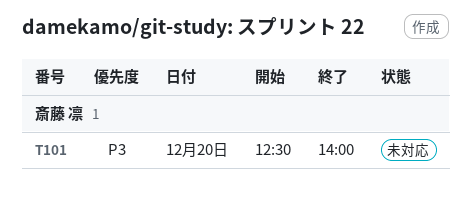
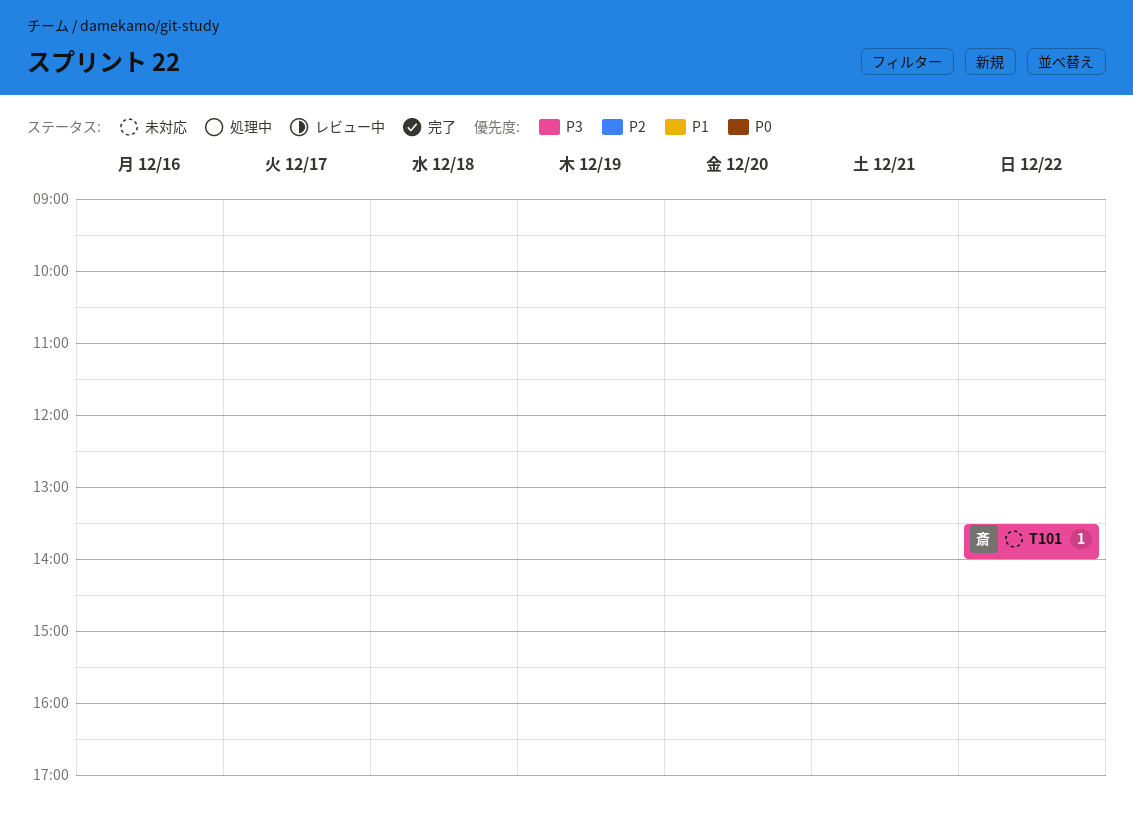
T101, day: Dec 20 -> Dec 22
T101, begins: 12:30 -> 13:30

